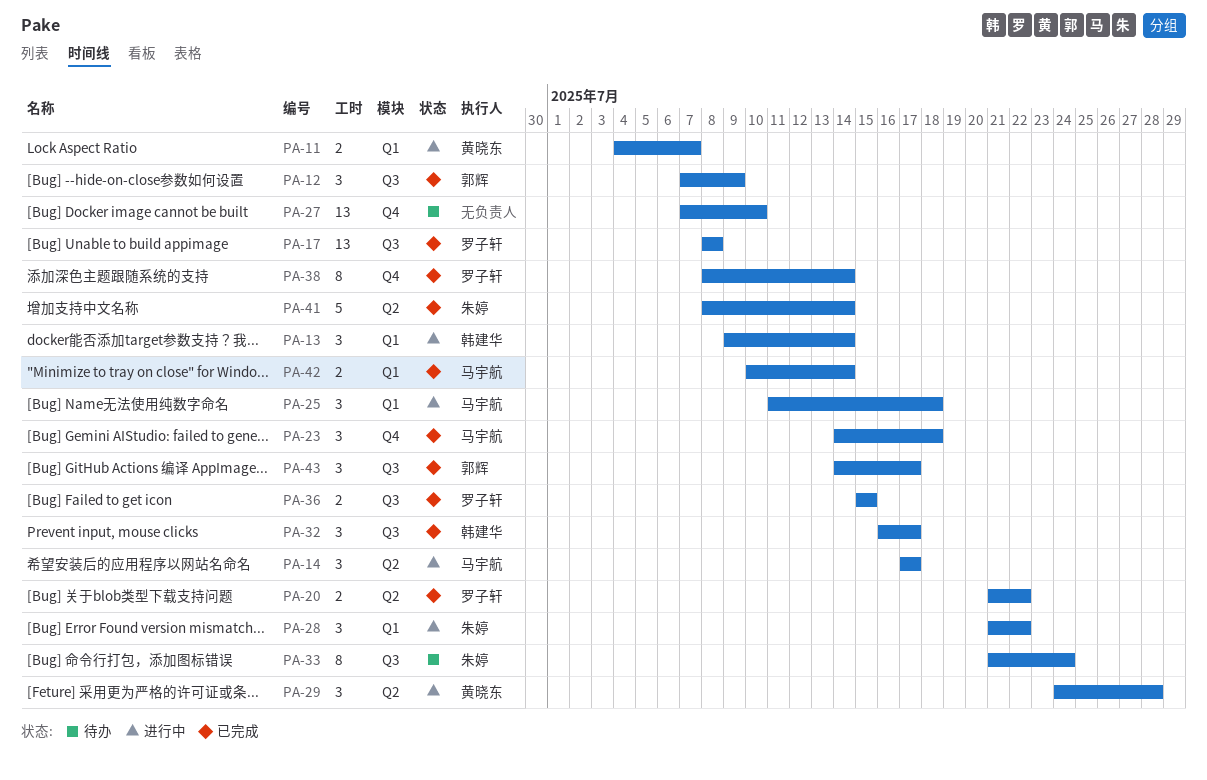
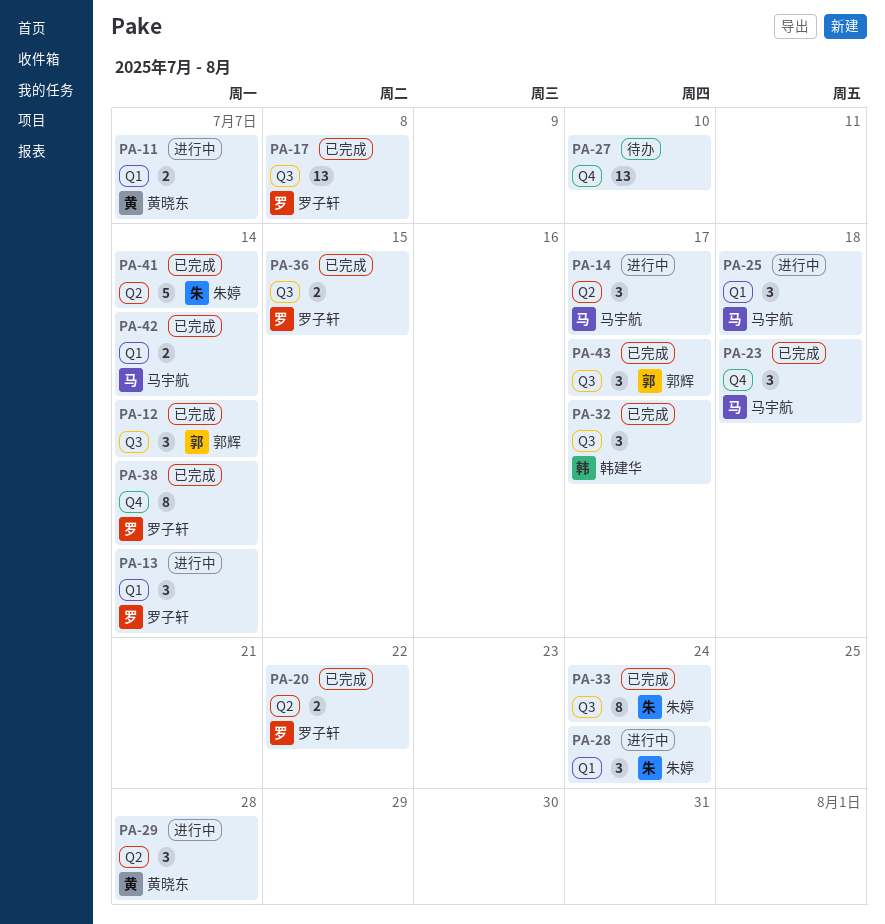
PA-12, due: Jul 9 -> Jul 14
PA-13, owner: 韩建华 -> 罗子轩
PA-28, due: Jul 22 -> Jul 24
PA-33, status: 待办 -> 已完成

